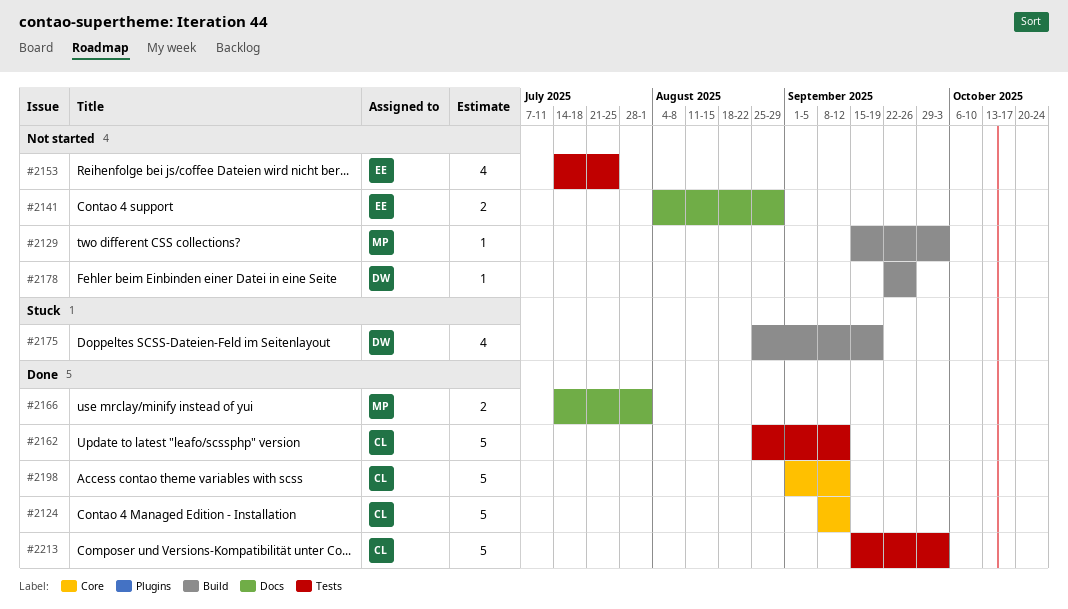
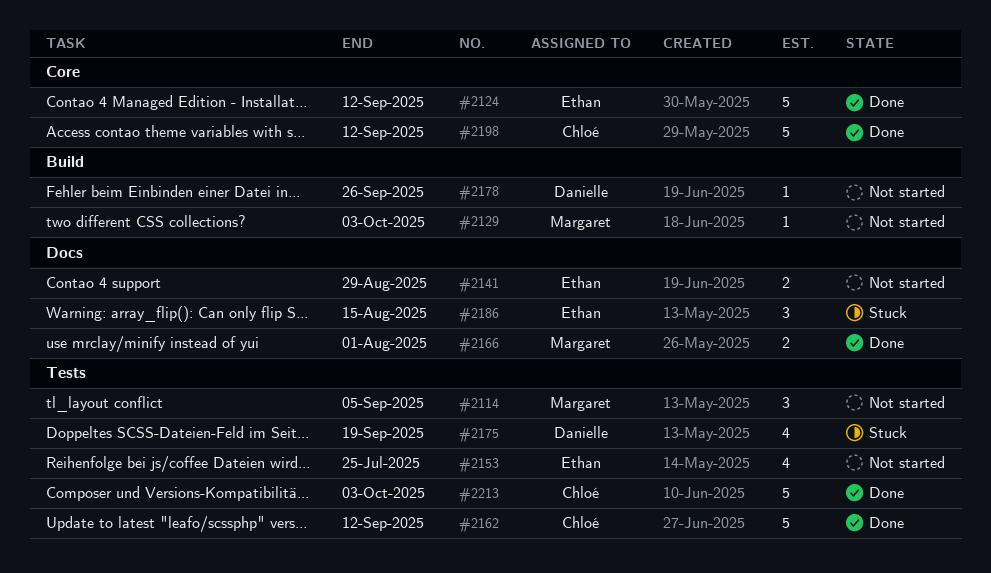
#2114: none -> present
#2124, owner: Chloé -> Ethan
#2175, label: Build -> Tests
#2186: none -> present

